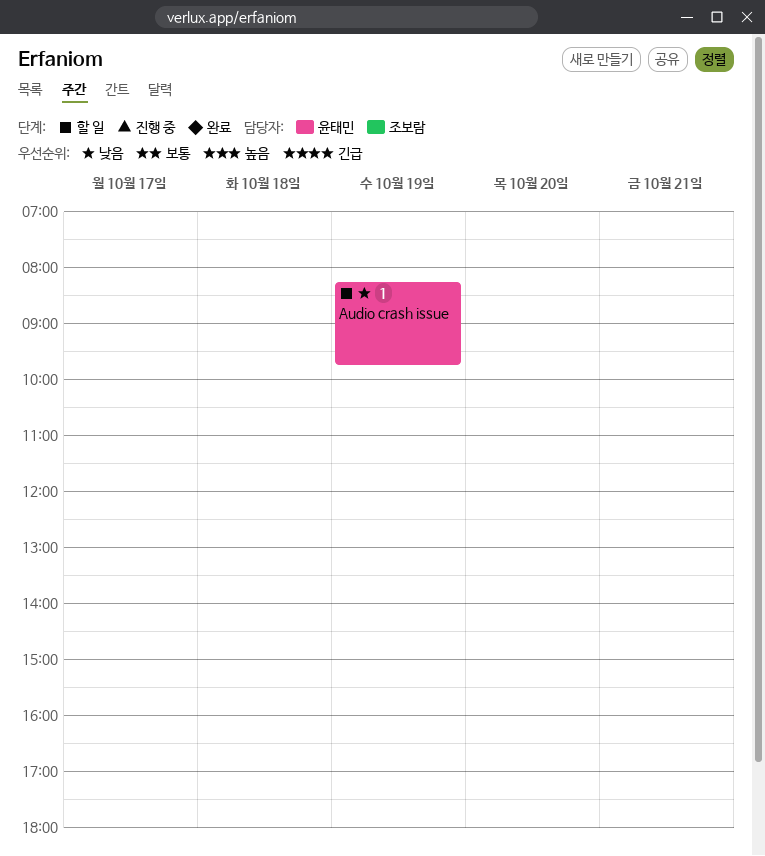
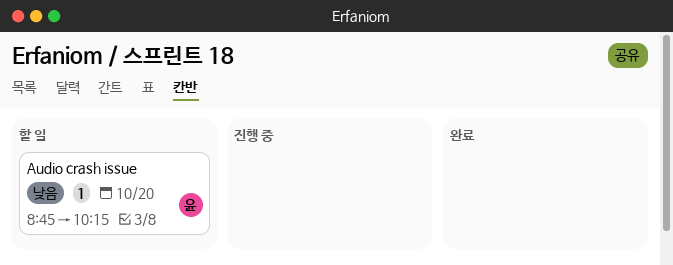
Audio crash issue, day: Oct 19 -> Oct 20
Audio crash issue, begins: 08:15 -> 08:45
Audio crash issue, ends: 09:45 -> 10:15

